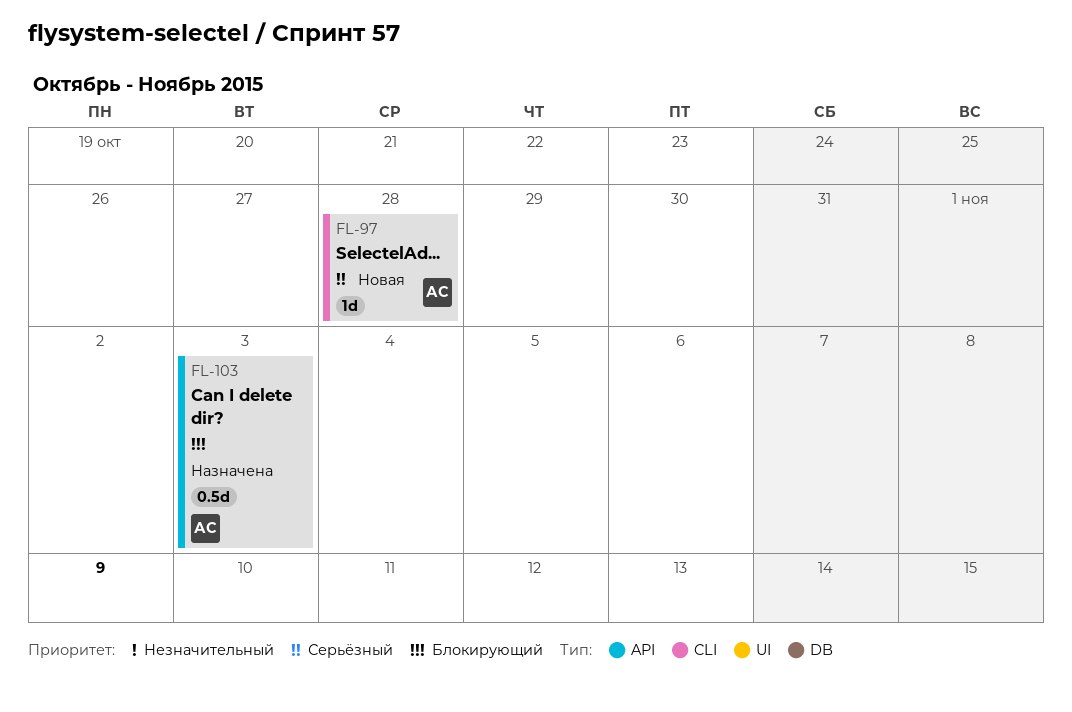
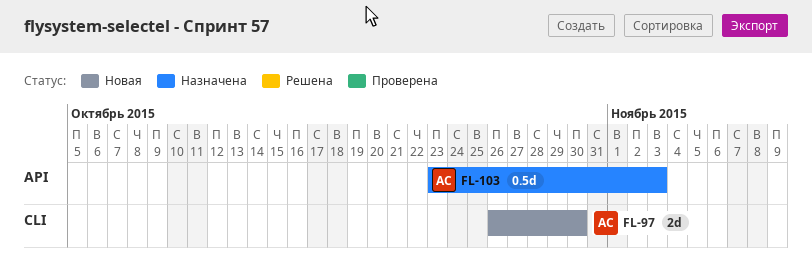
FL-97, estimate: 1d -> 2d
FL-97, due: Oct 28 -> Oct 30

